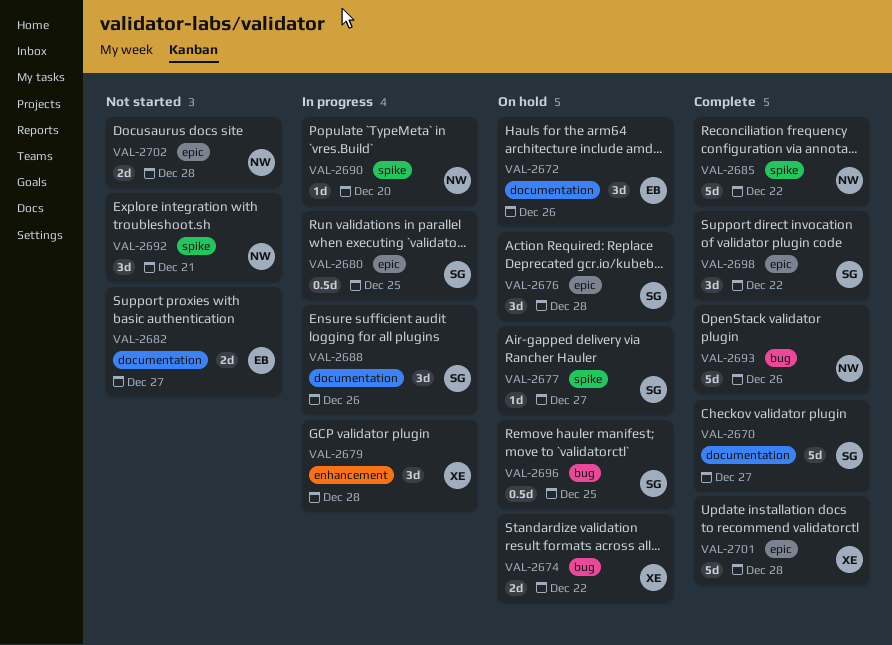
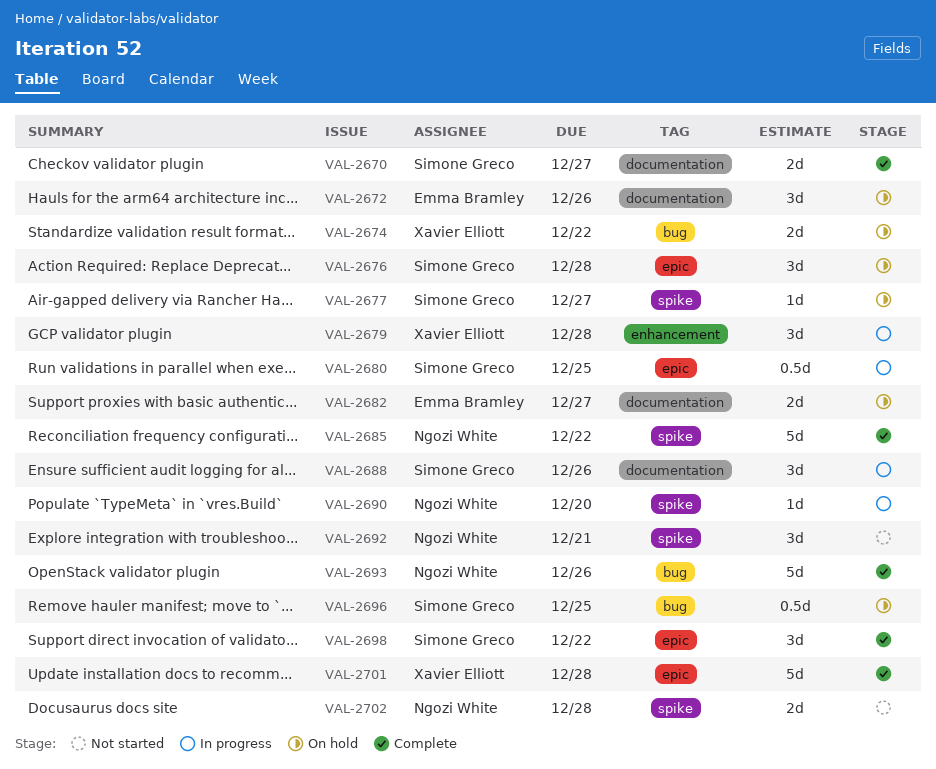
VAL-2670, estimate: 5d -> 2d
VAL-2682, status: Not started -> On hold
VAL-2702, label: epic -> spike

